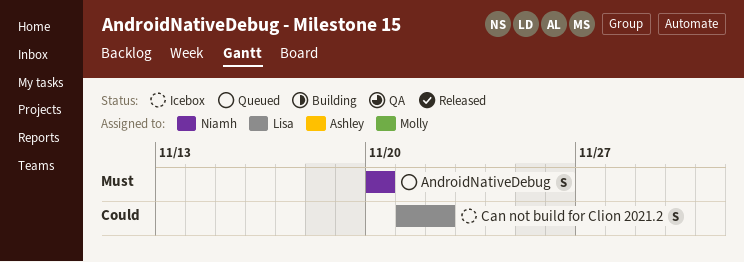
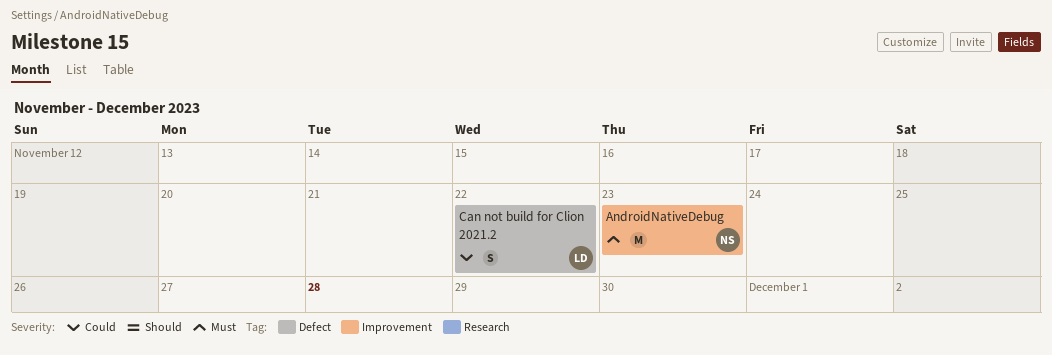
AndroidNativeDebug, estimate: S -> M
AndroidNativeDebug, due: Nov 20 -> Nov 23

